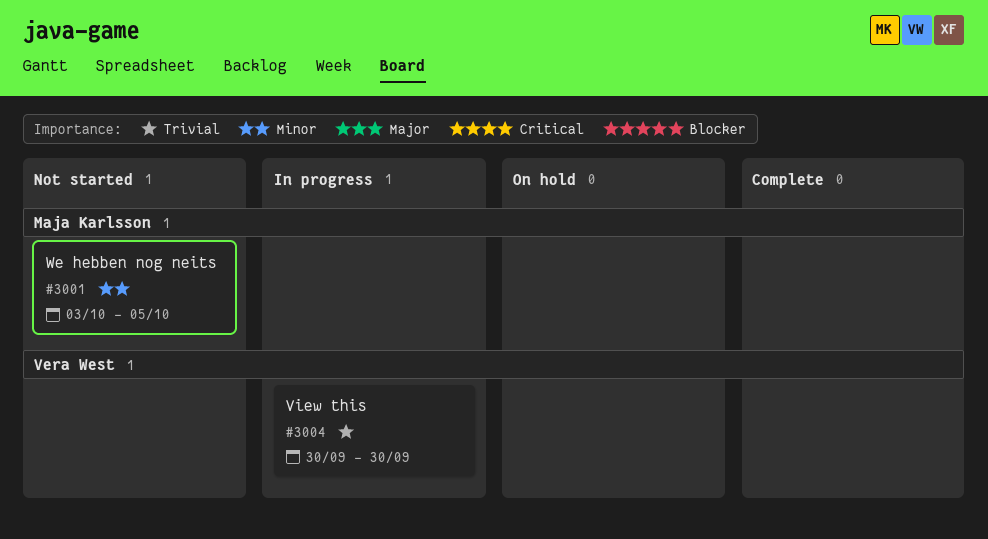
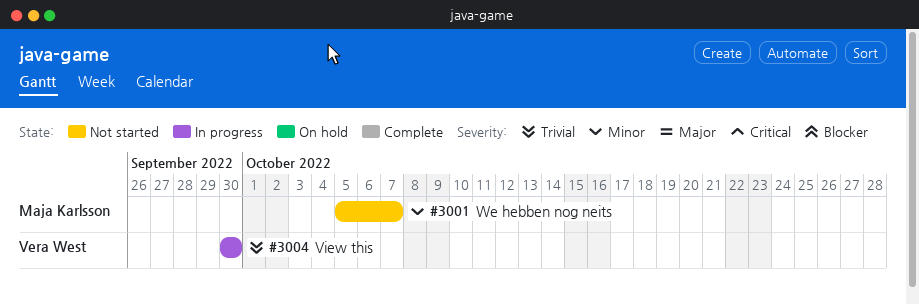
#3001, start: Oct 3 -> Oct 5
#3001, due: Oct 5 -> Oct 7

